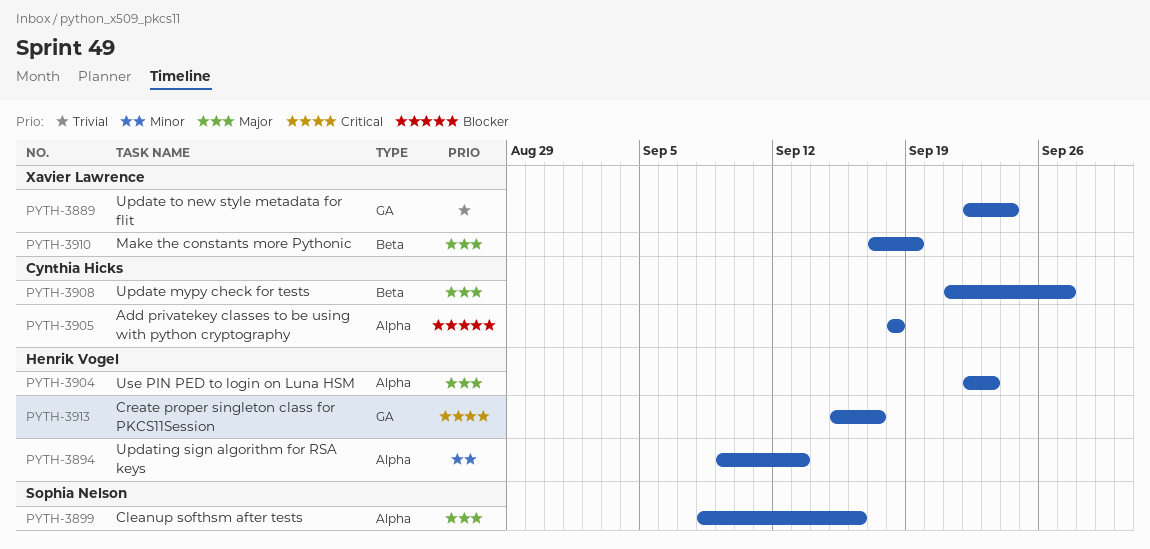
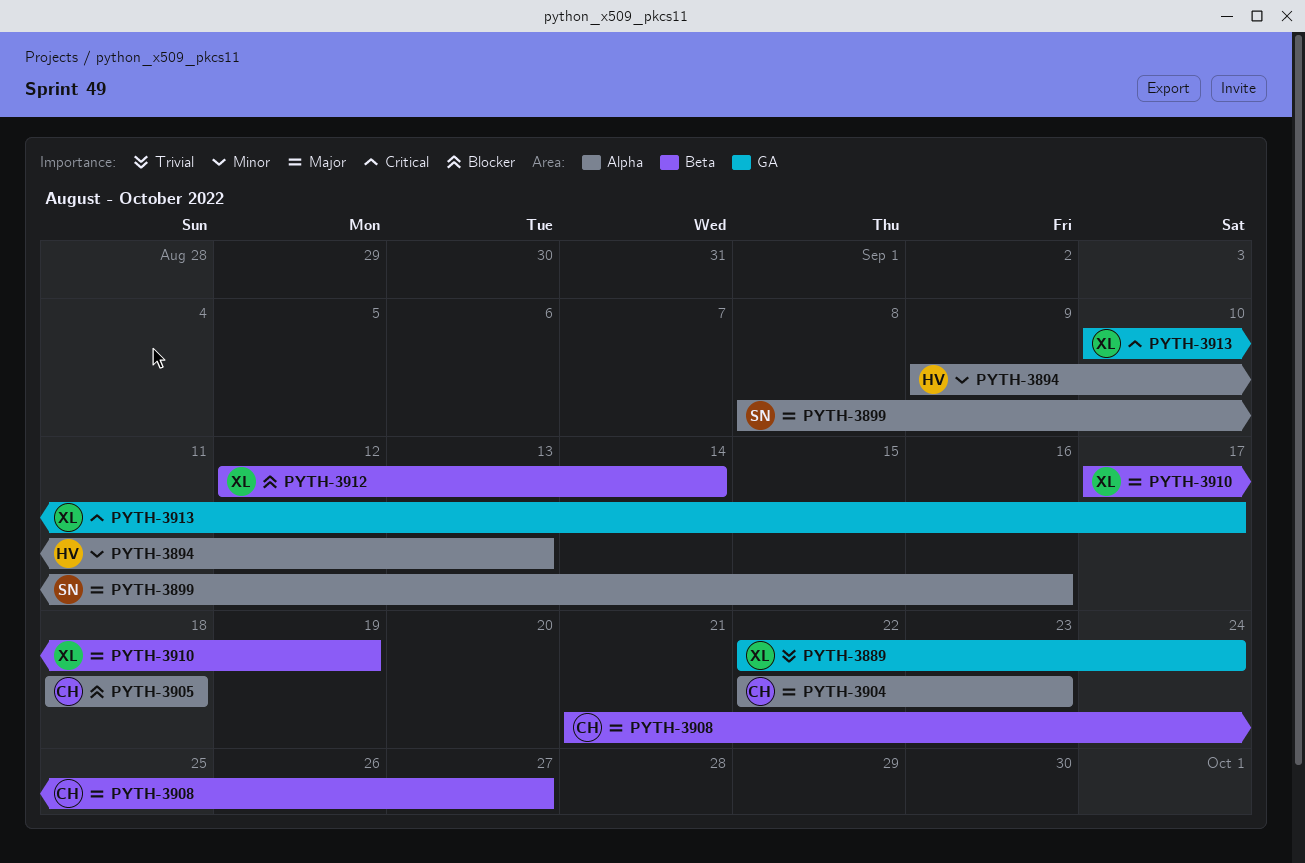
PYTH-3904, owner: Henrik Vogel -> Cynthia Hicks
PYTH-3912: none -> present
PYTH-3913, owner: Henrik Vogel -> Xavier Lawrence
PYTH-3913, start: Sep 15 -> Sep 10

